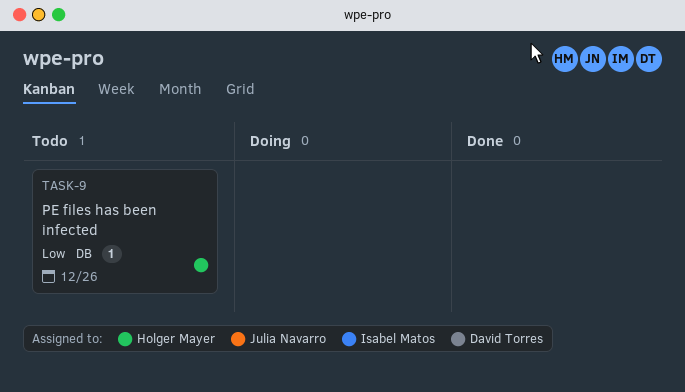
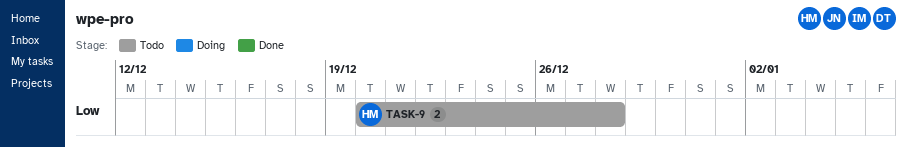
TASK-9, estimate: 1 -> 2
TASK-9, due: Dec 26 -> Dec 28

